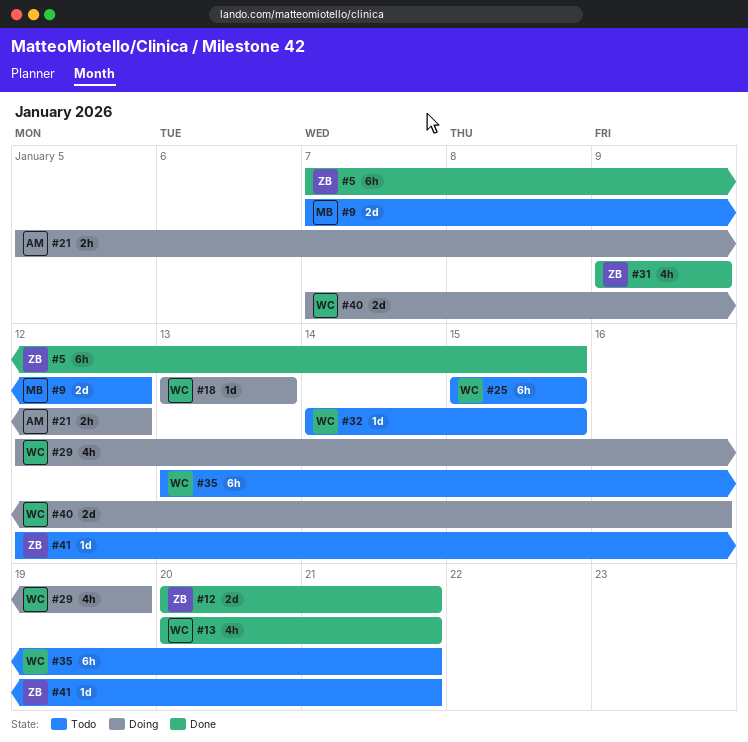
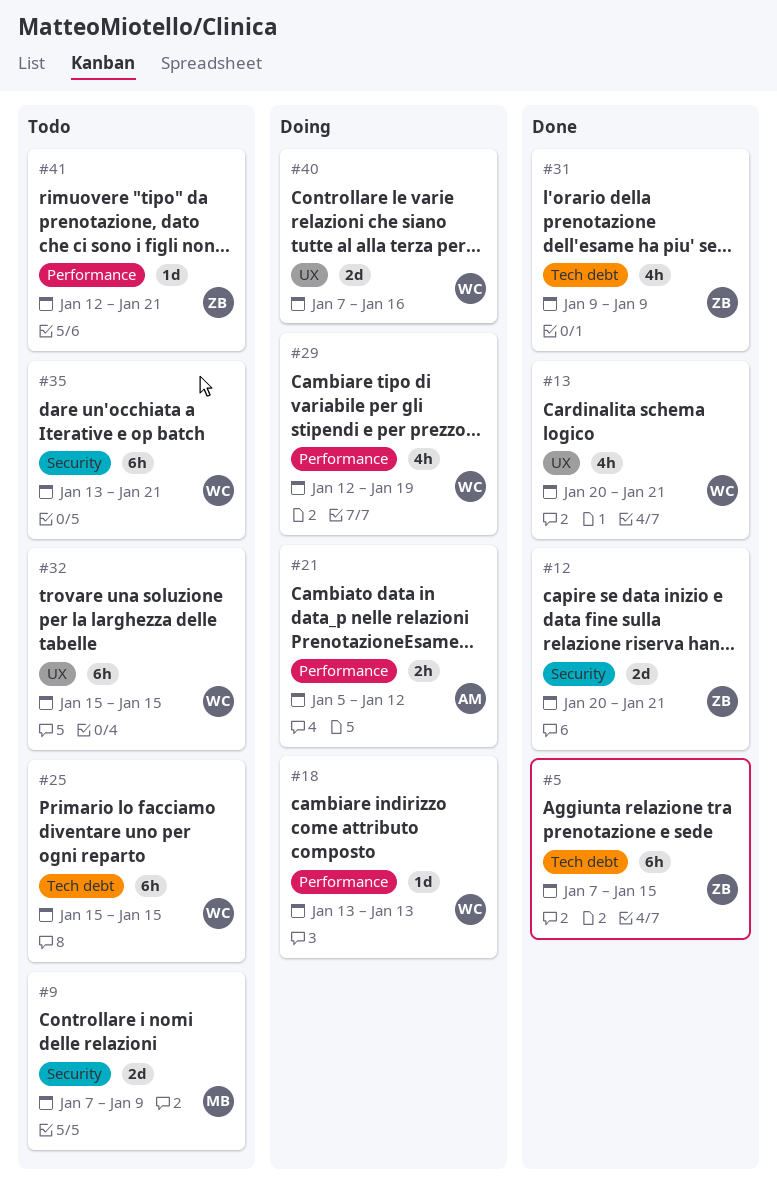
#9, due: Jan 12 -> Jan 9
#32, estimate: 1d -> 6h
#32, start: Jan 14 -> Jan 15

